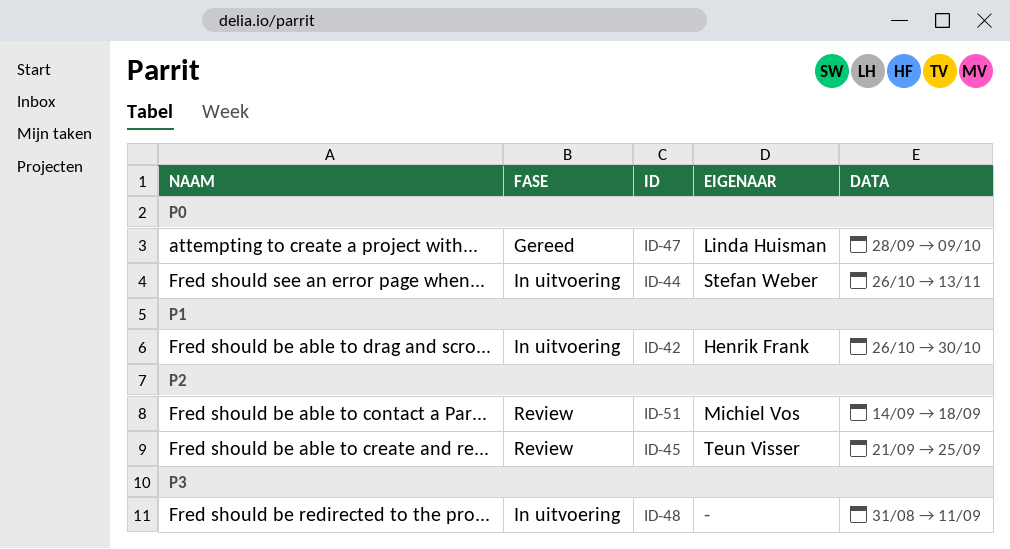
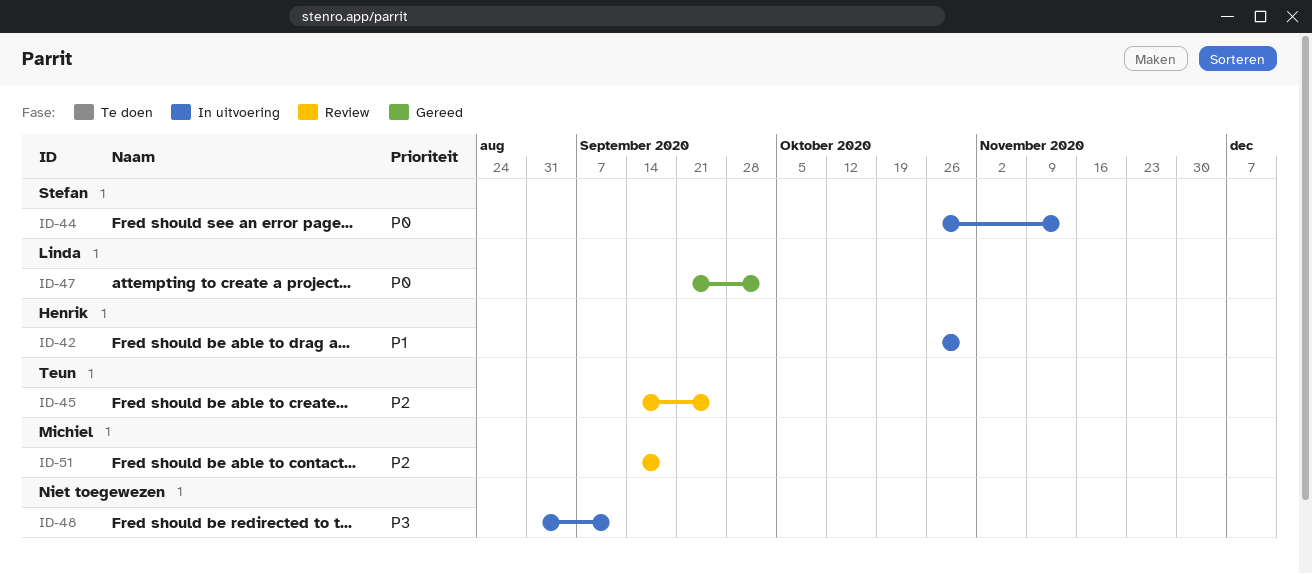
ID-45, start: Sep 21 -> Sep 14
ID-47, start: Sep 28 -> Sep 21
ID-47, due: Oct 9 -> Oct 2

